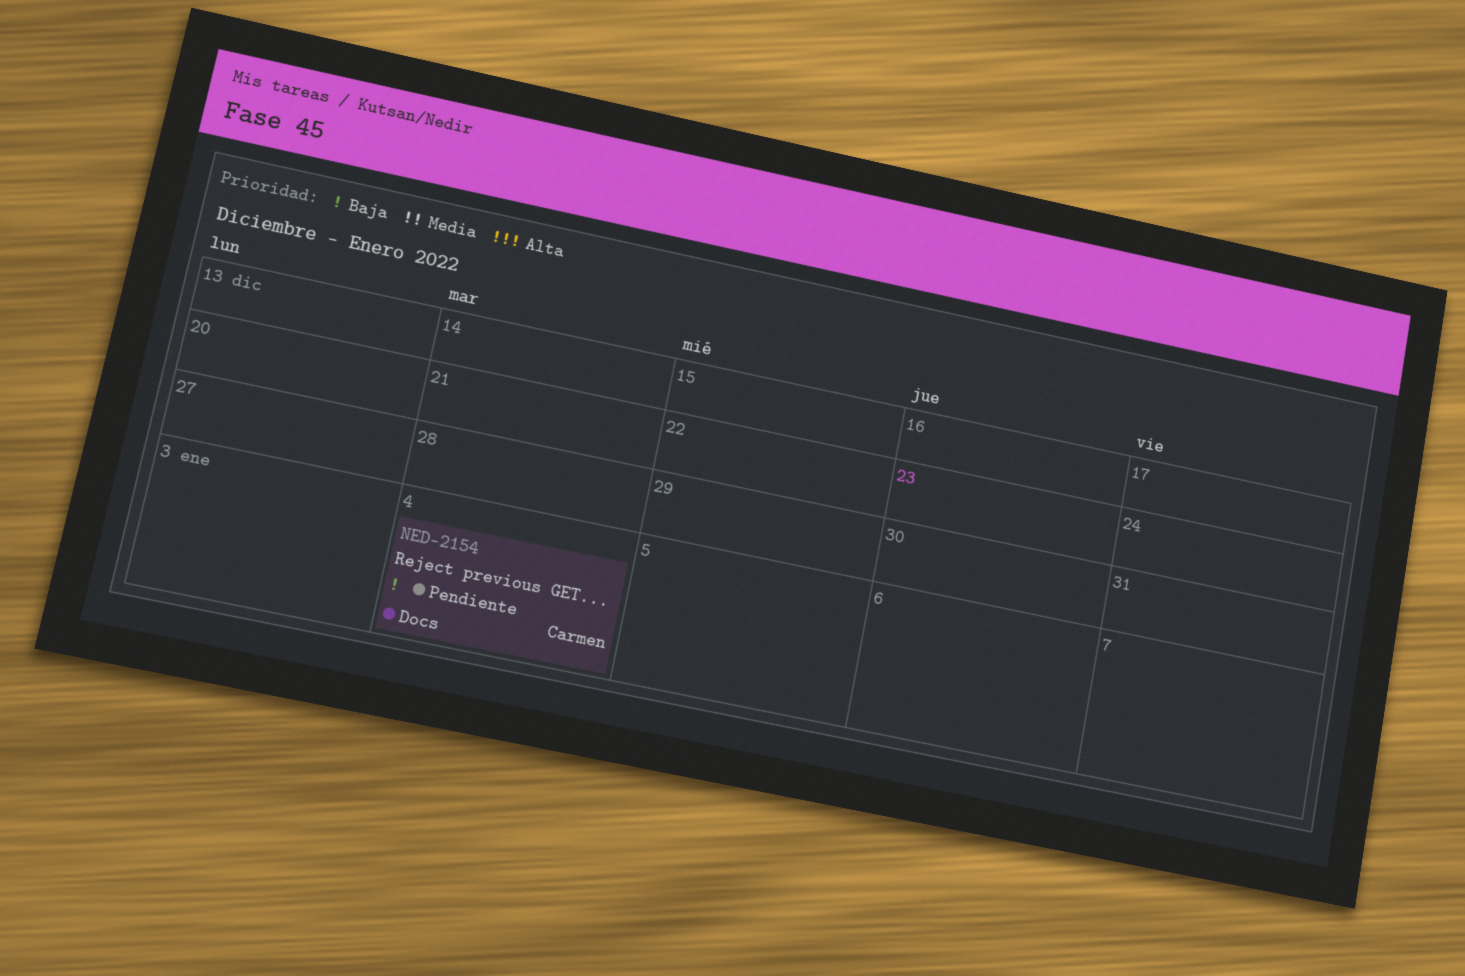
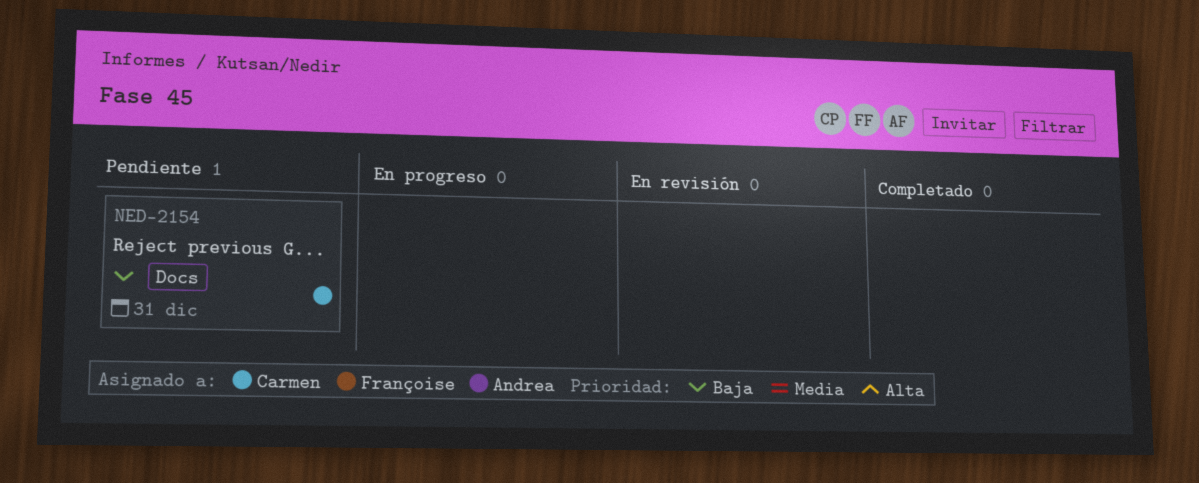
NED-2154, due: Jan 4 -> Dec 31

